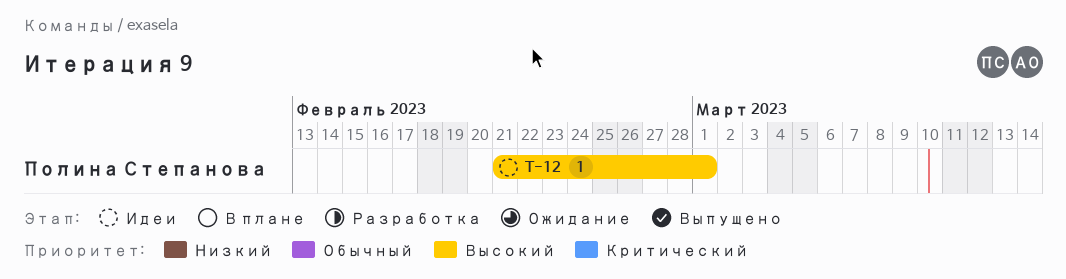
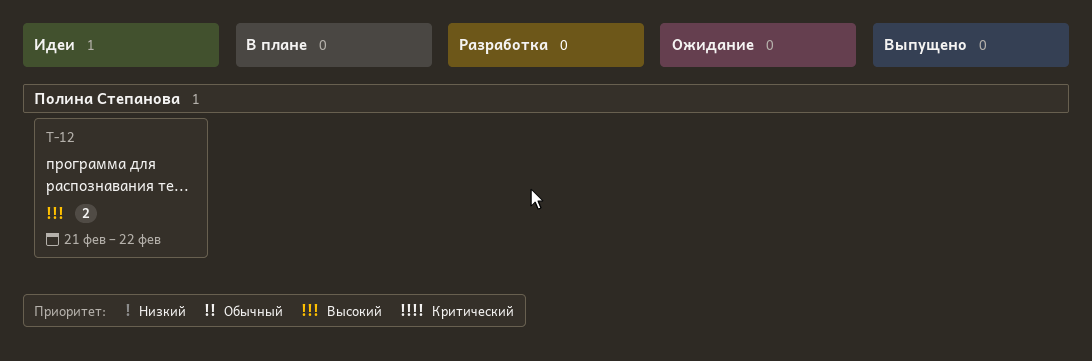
T-12, estimate: 1 -> 2
T-12, due: Mar 1 -> Feb 22

